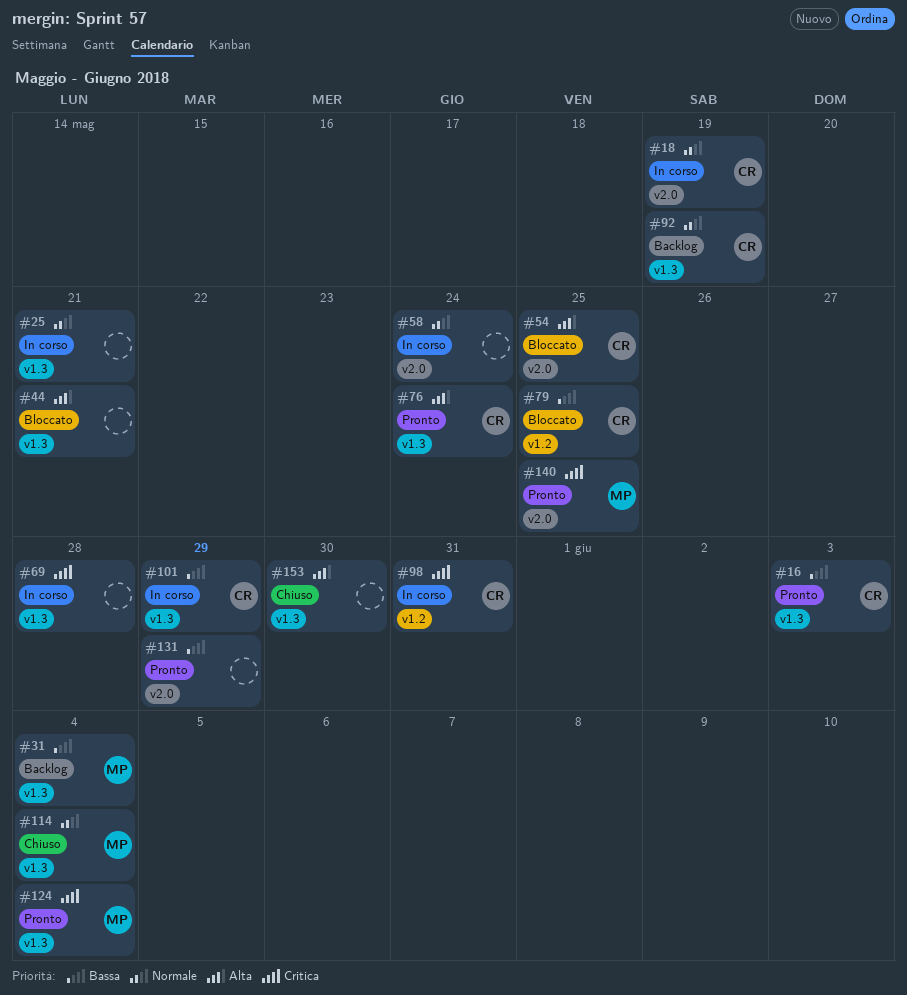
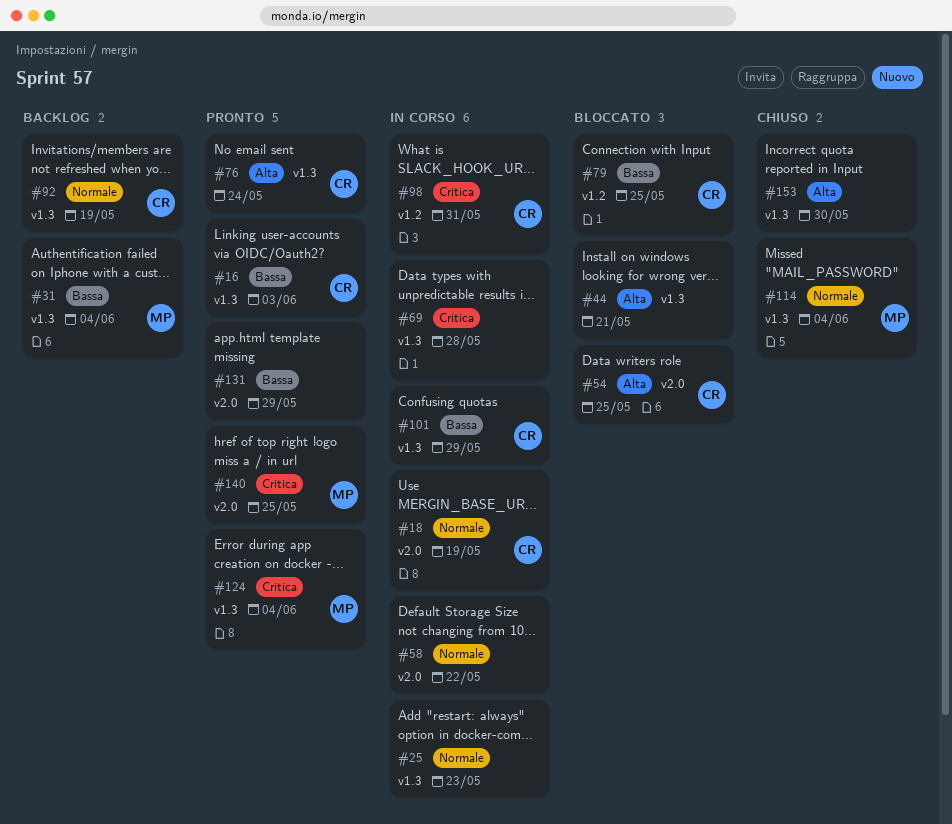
#25, due: May 21 -> May 23
#58, due: May 24 -> May 22

